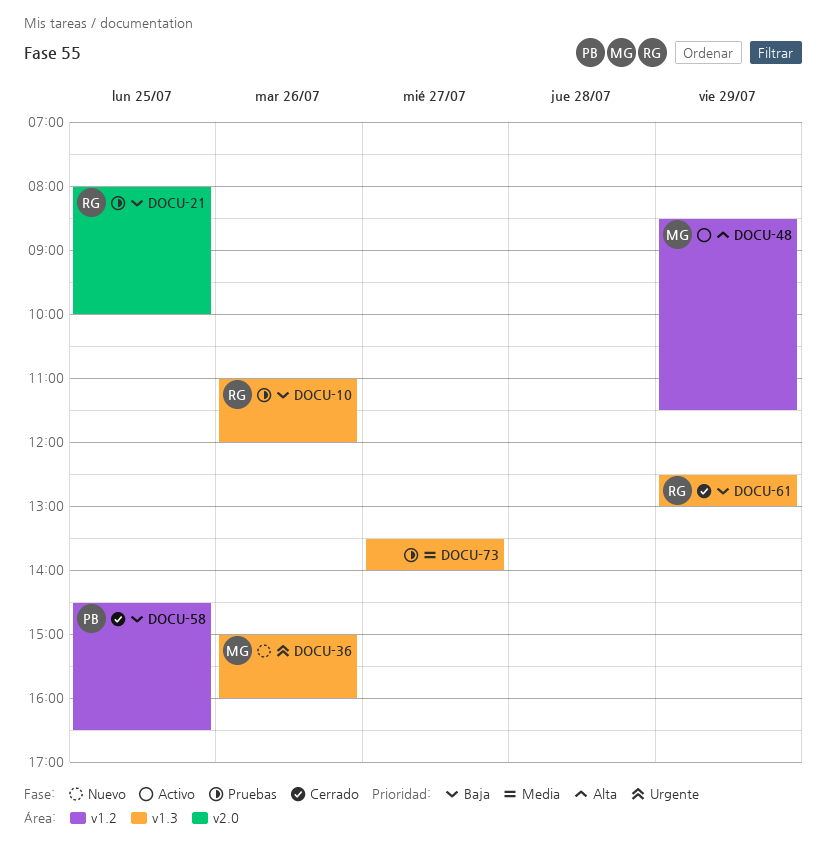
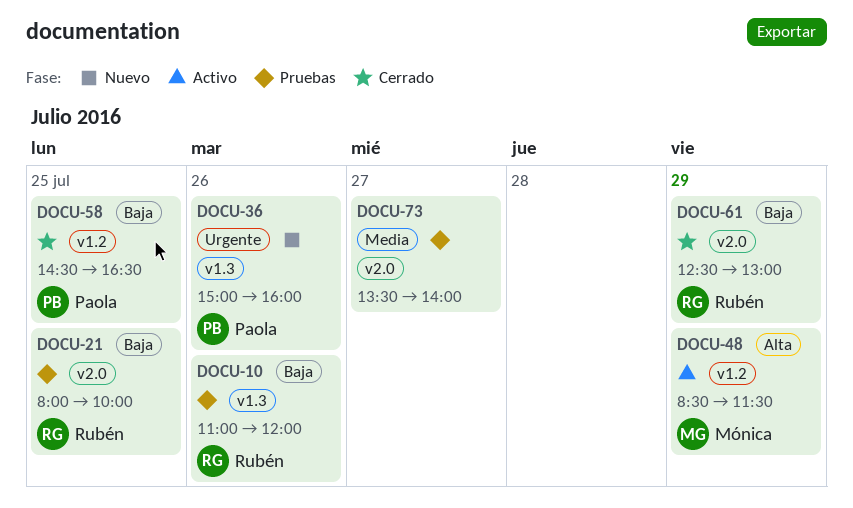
DOCU-36, owner: Mónica -> Paola
DOCU-61, label: v1.3 -> v2.0
DOCU-73, label: v1.3 -> v2.0

